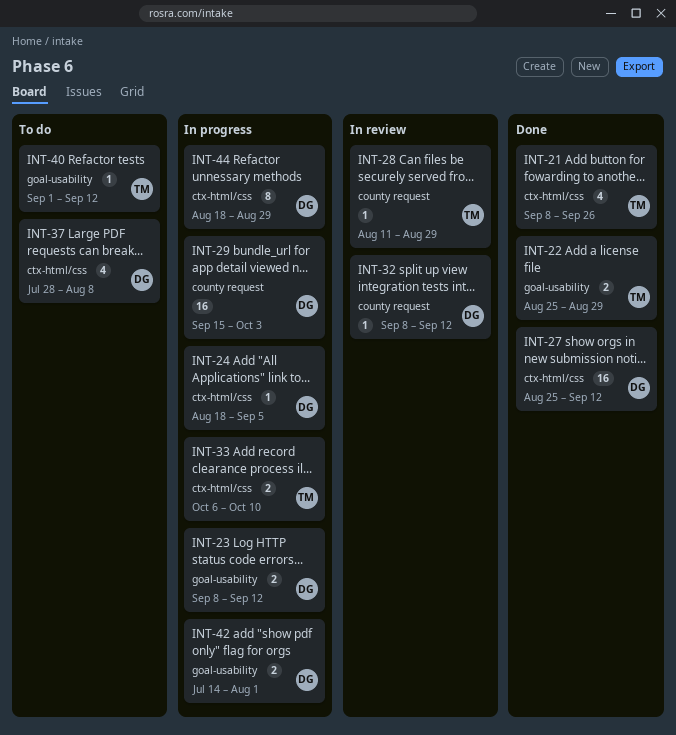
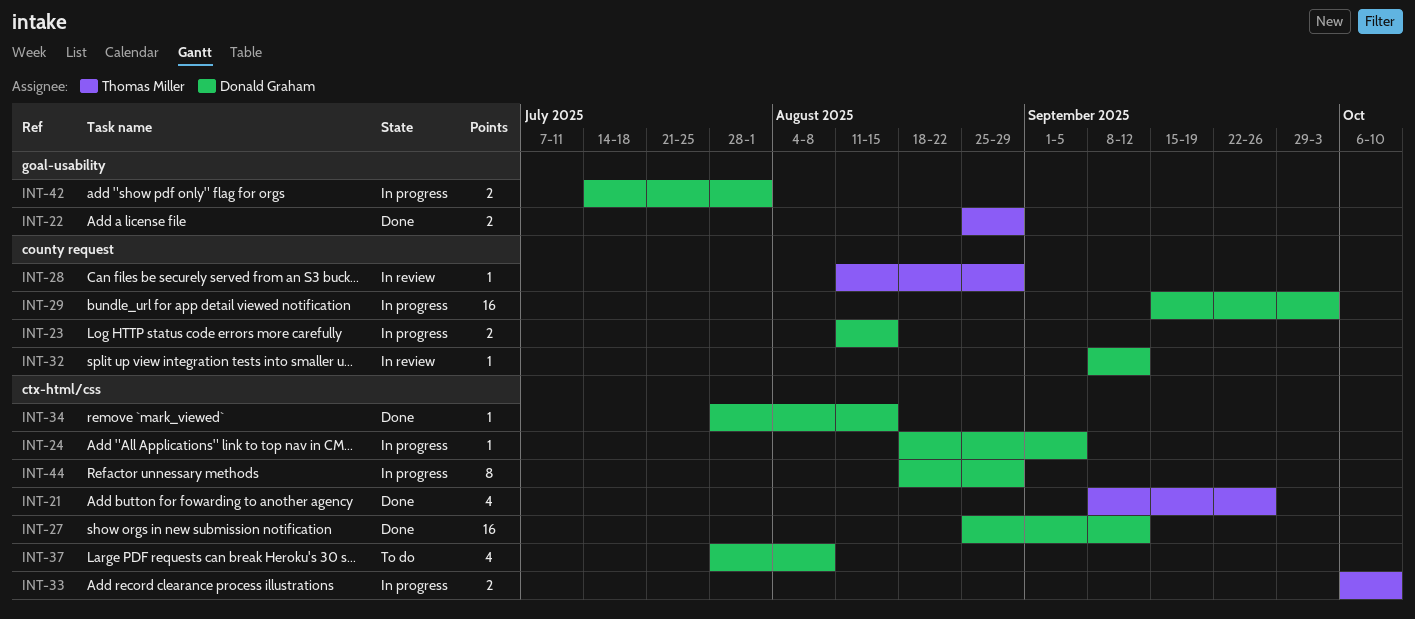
INT-23, label: goal-usability -> county request
INT-23, start: Sep 8 -> Aug 11
INT-23, due: Sep 12 -> Aug 15
INT-34: none -> present
INT-40: present -> none

